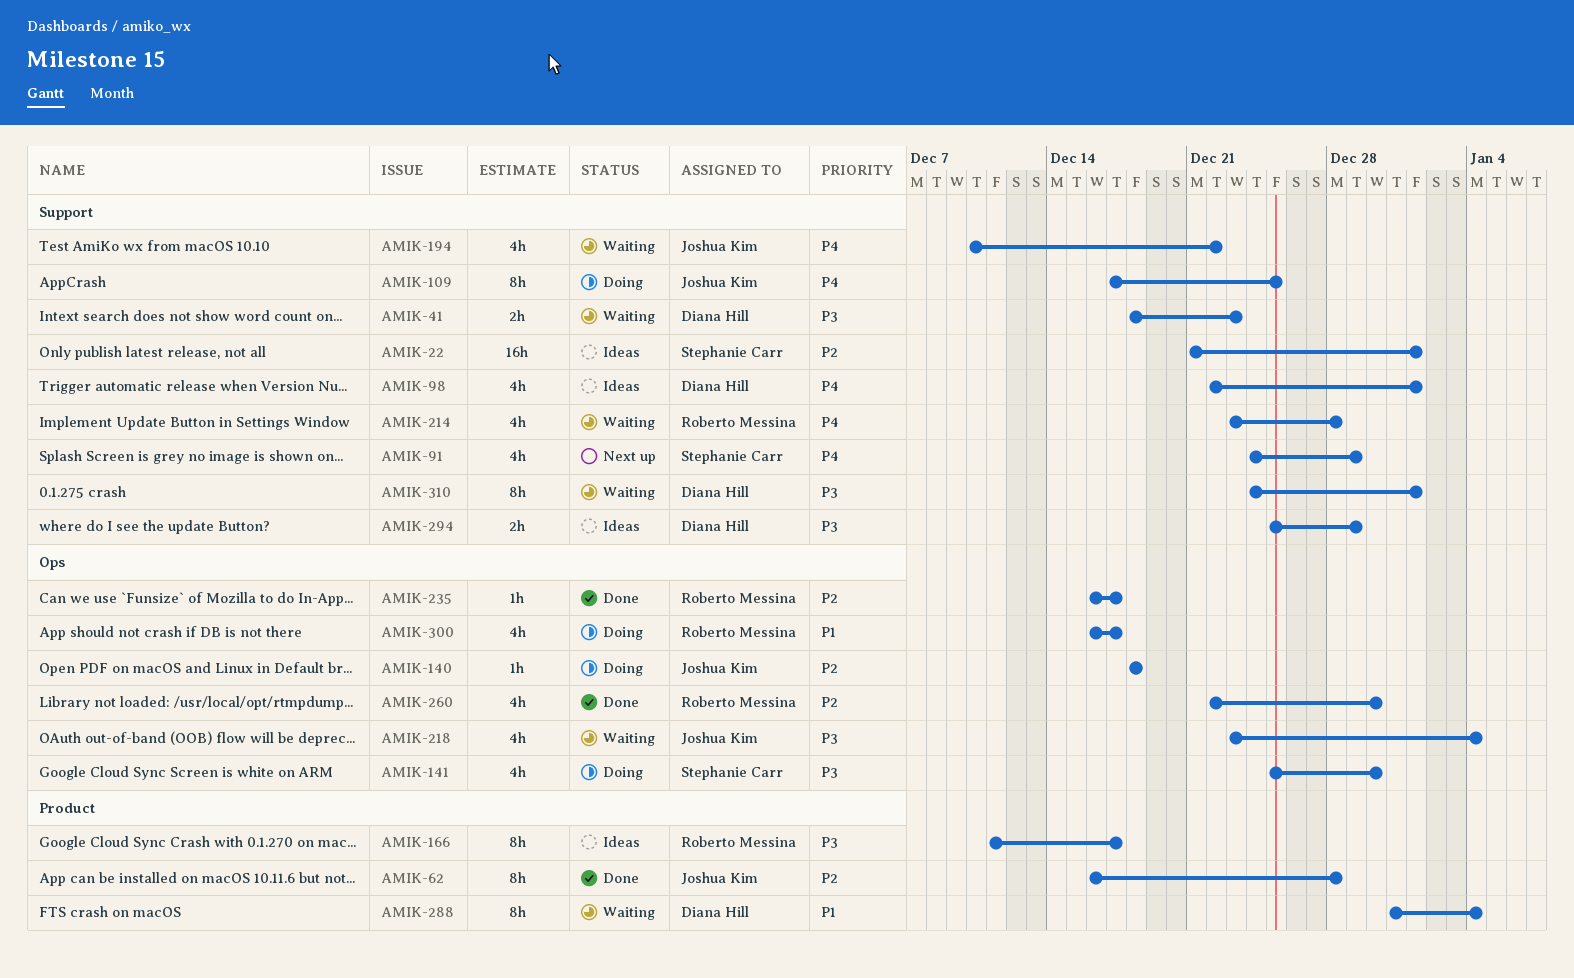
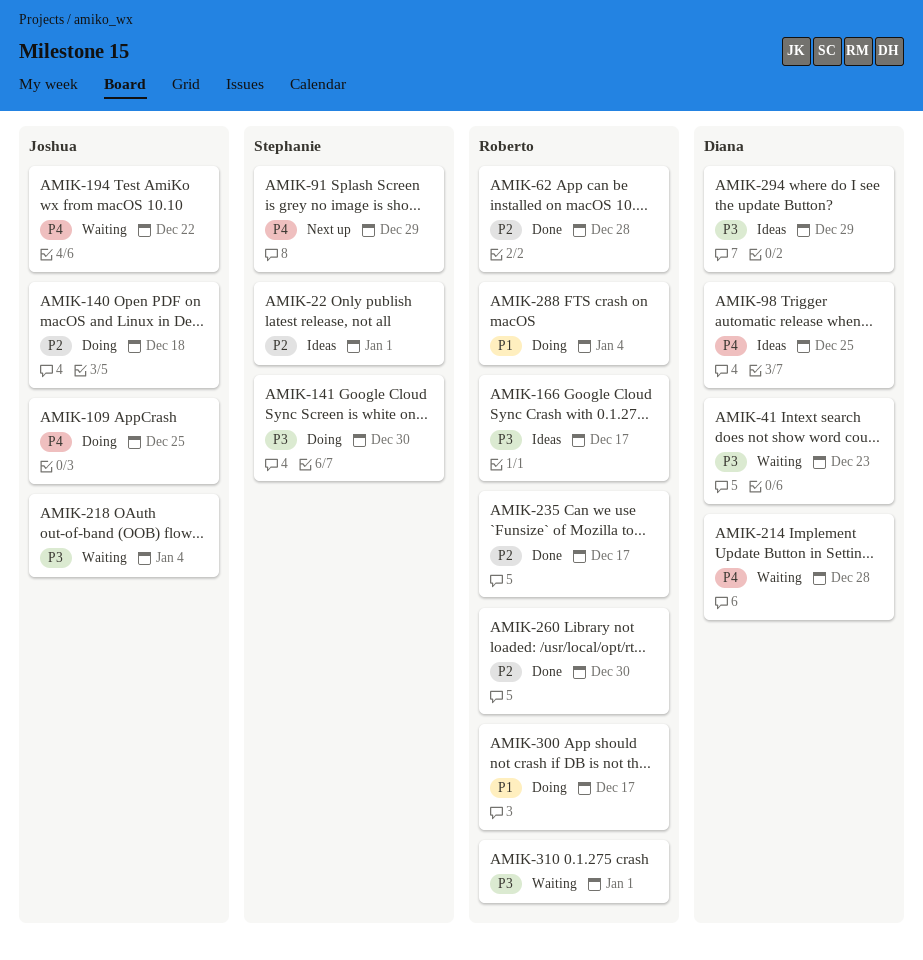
AMIK-62, owner: Joshua Kim -> Roberto Messina
AMIK-98, due: Jan 1 -> Dec 25
AMIK-214, owner: Roberto Messina -> Diana Hill
AMIK-288, status: Waiting -> Doing
AMIK-288, owner: Diana Hill -> Roberto Messina
AMIK-310, owner: Diana Hill -> Roberto Messina

